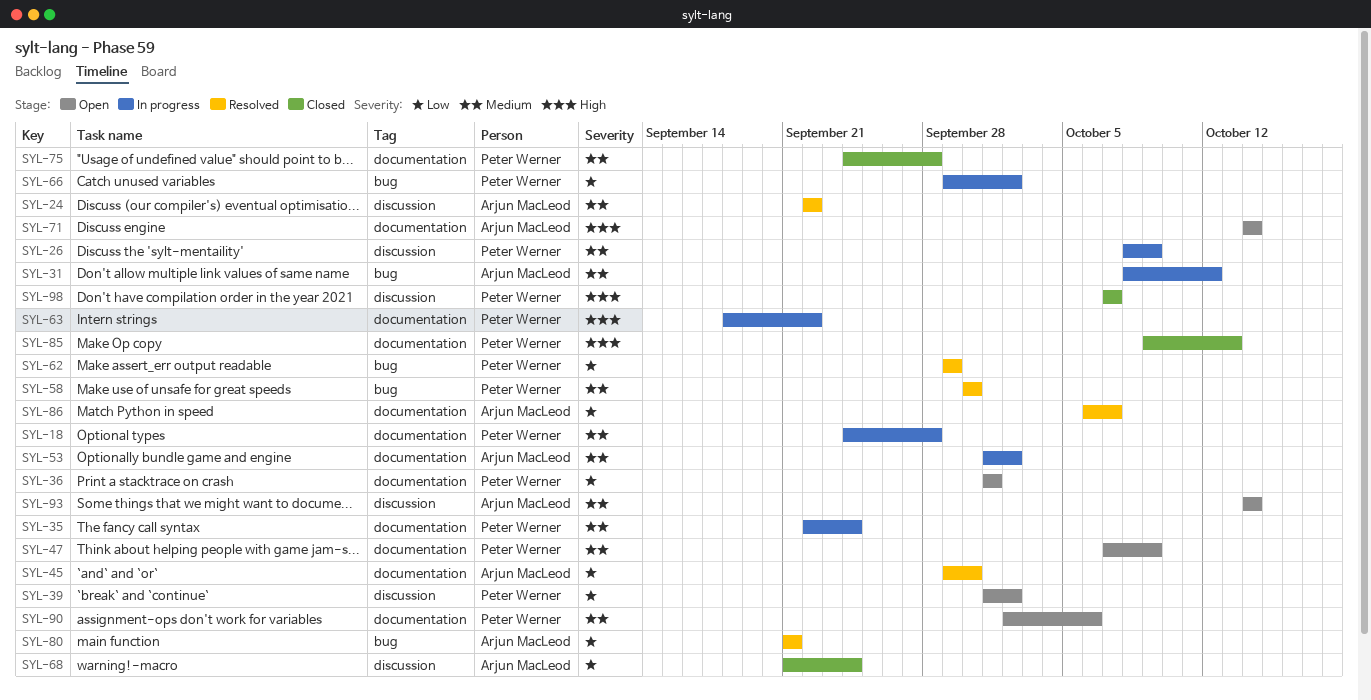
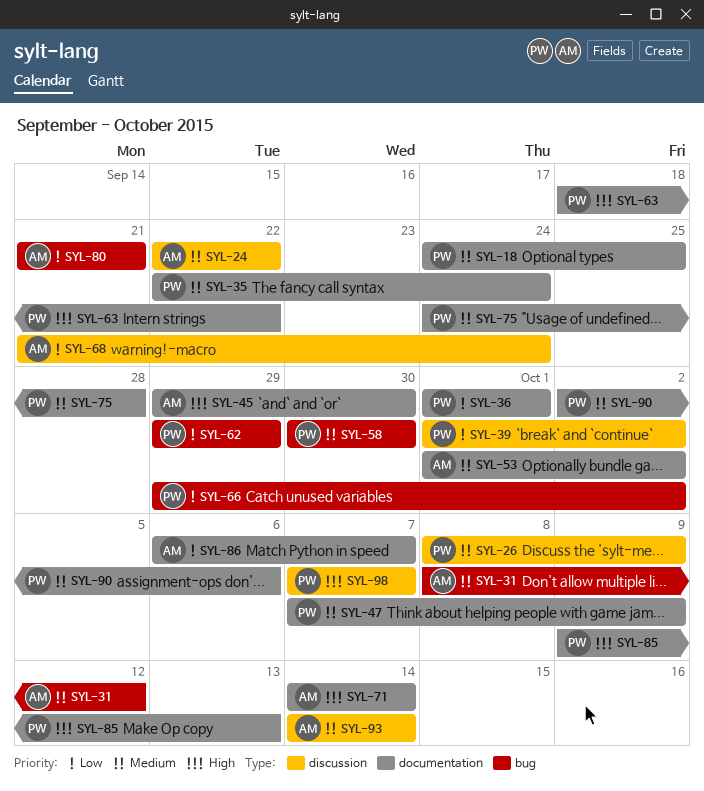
SYL-18, due: Sep 28 -> Sep 25
SYL-45, priority: Low -> High

